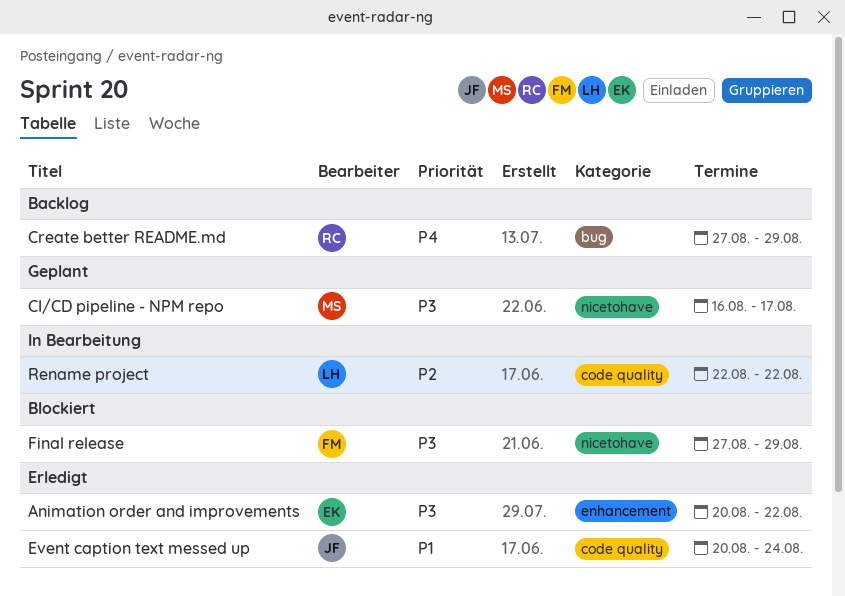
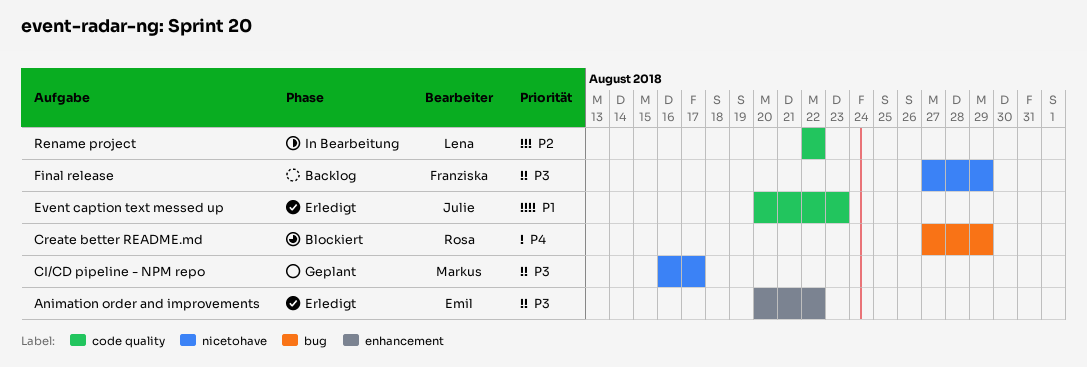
Create better README.md, status: Backlog -> Blockiert
Event caption text messed up, due: Aug 24 -> Aug 23
Final release, status: Blockiert -> Backlog

